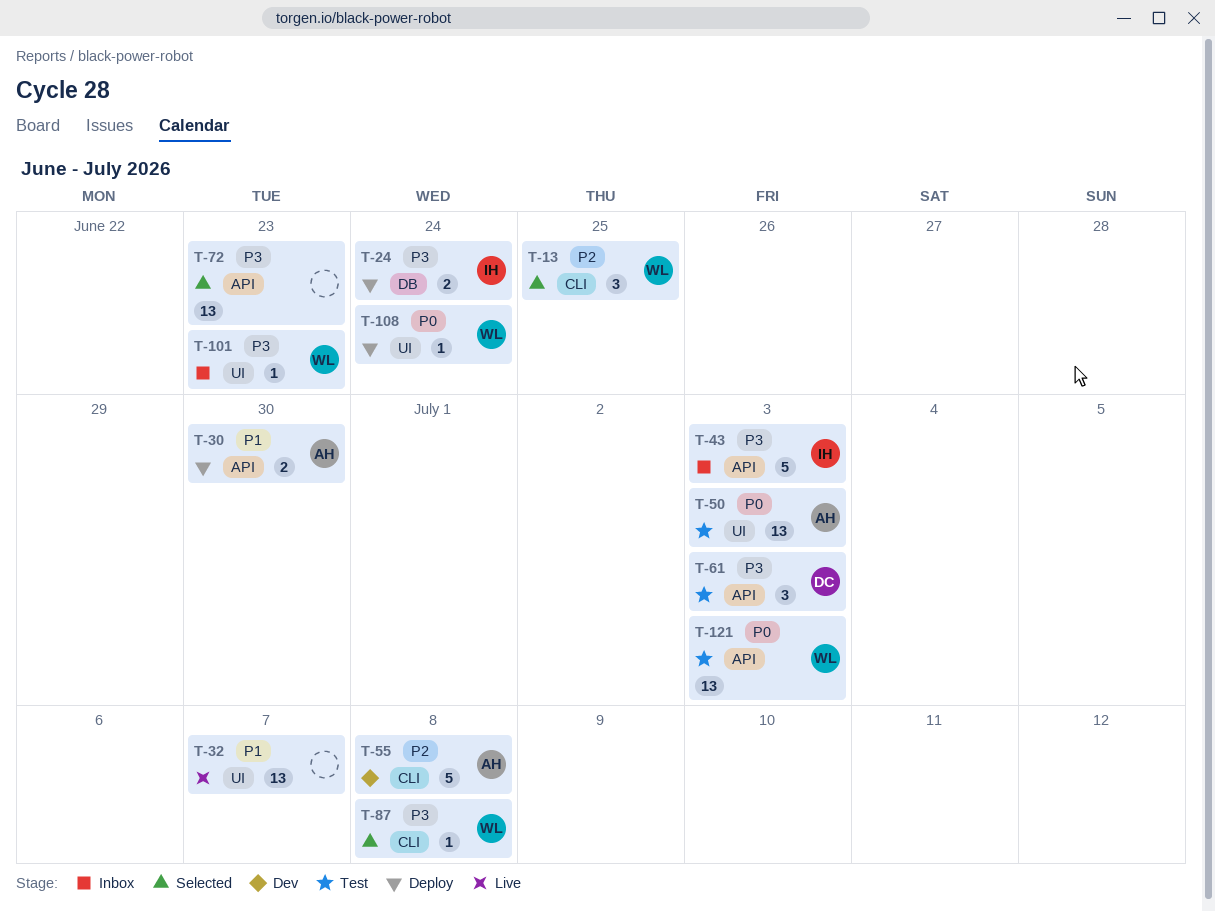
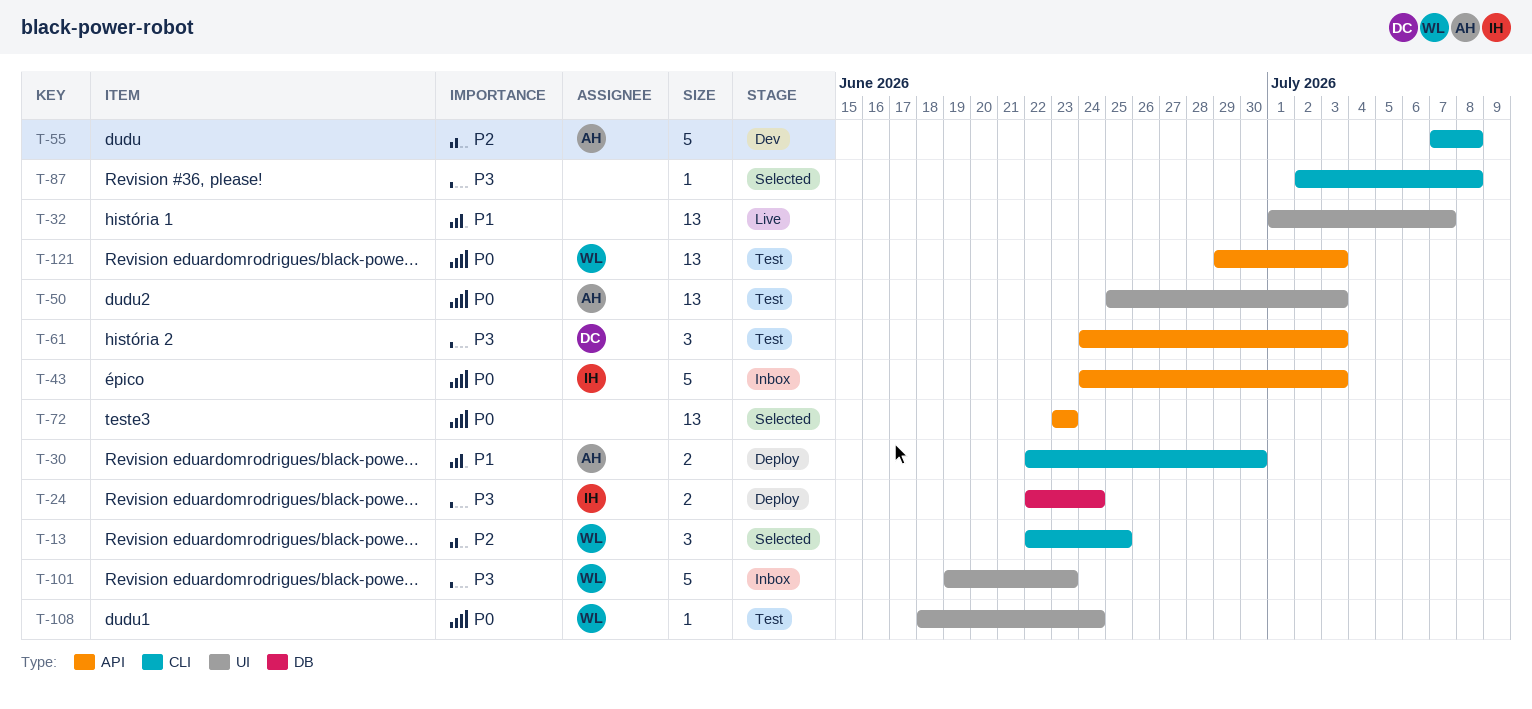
T-30, label: API -> CLI
T-43, priority: P3 -> P0
T-72, priority: P3 -> P0
T-87, owner: WL -> none
T-101, estimate: 1 -> 5
T-108, status: Deploy -> Test

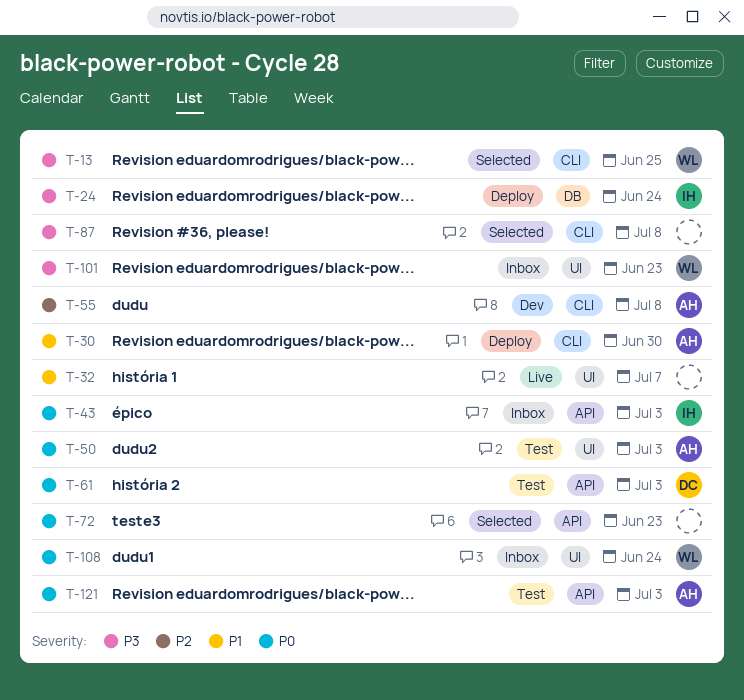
T-13, priority: P2 -> P3
T-61, priority: P3 -> P0
T-108, status: Test -> Inbox
T-121, owner: WL -> AH

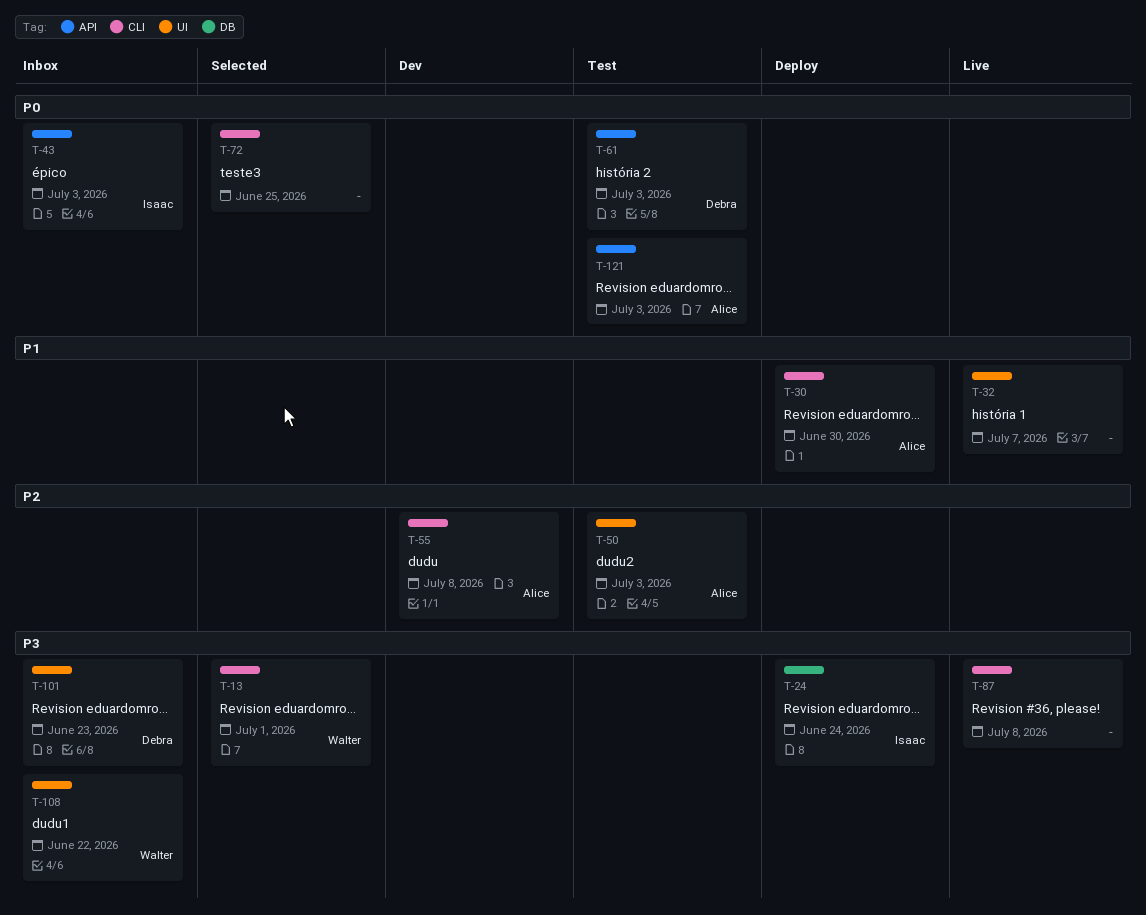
T-13, due: Jun 25 -> Jul 1
T-50, priority: P0 -> P2
T-72, label: API -> CLI
T-72, due: Jun 23 -> Jun 25
T-87, status: Selected -> Live
T-101, owner: Walter -> Debra
T-108, priority: P0 -> P3
T-108, due: Jun 24 -> Jun 22

